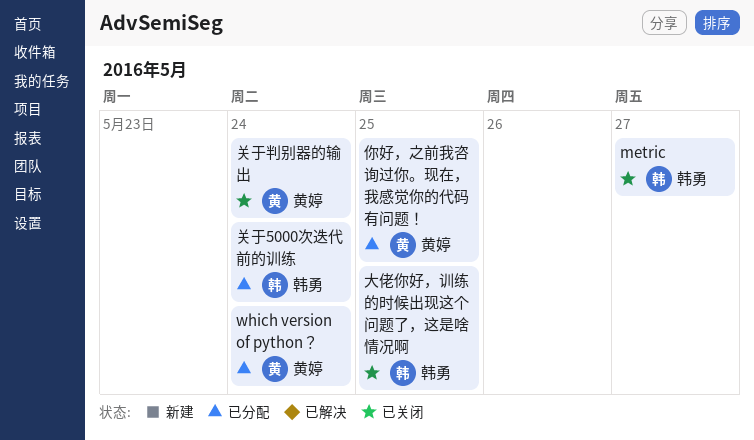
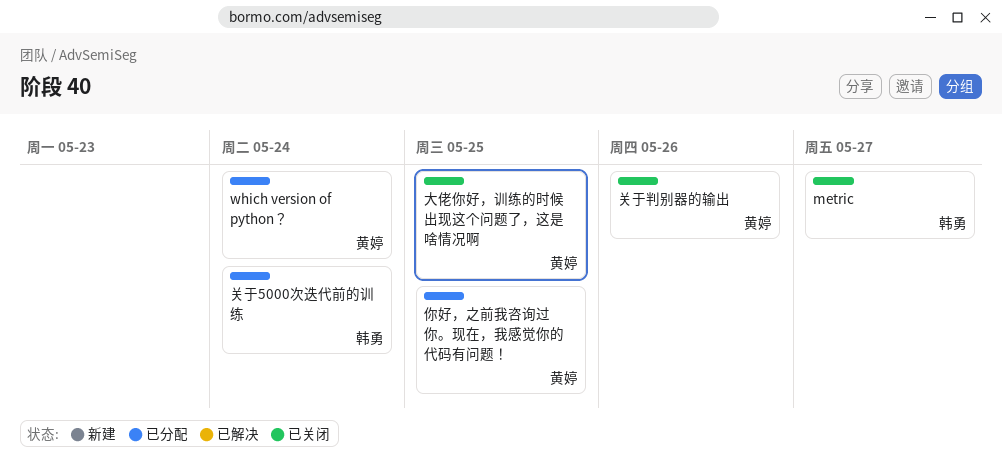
关于判别器的输出, due: May 24 -> May 26
大佬你好，训练的时候出现这个问题了，这是啥情况啊, owner: 韩勇 -> 黄婷

